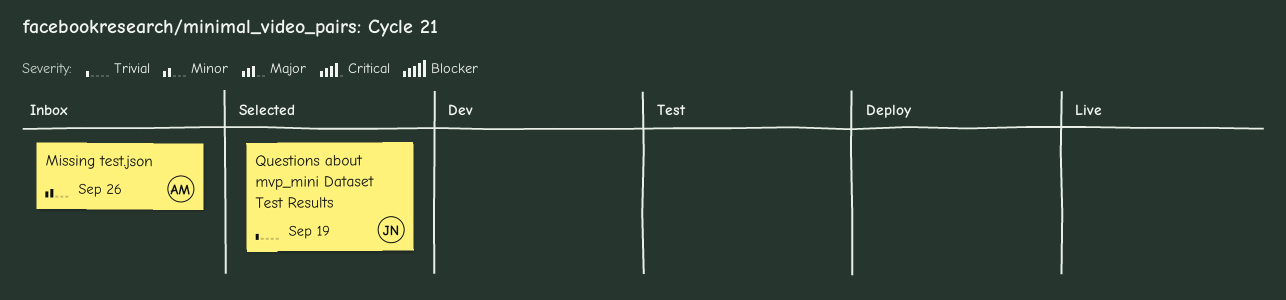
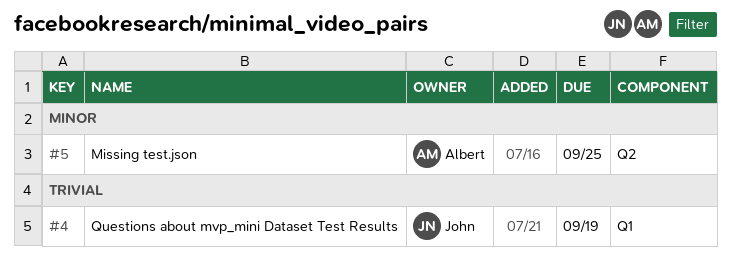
Missing test.json, due: Sep 26 -> Sep 25

